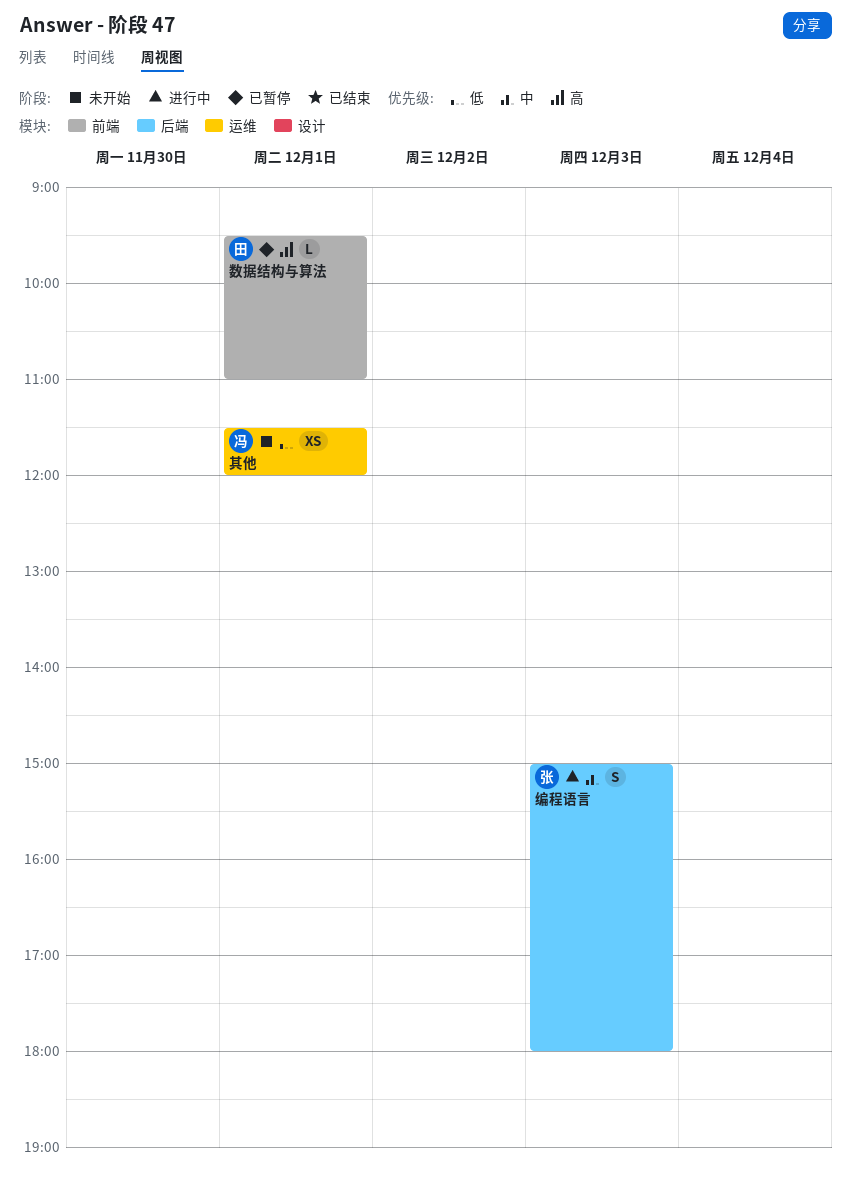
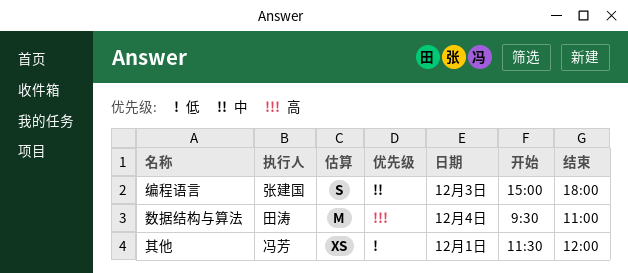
数据结构与算法, estimate: L -> M
数据结构与算法, day: Dec 1 -> Dec 4

